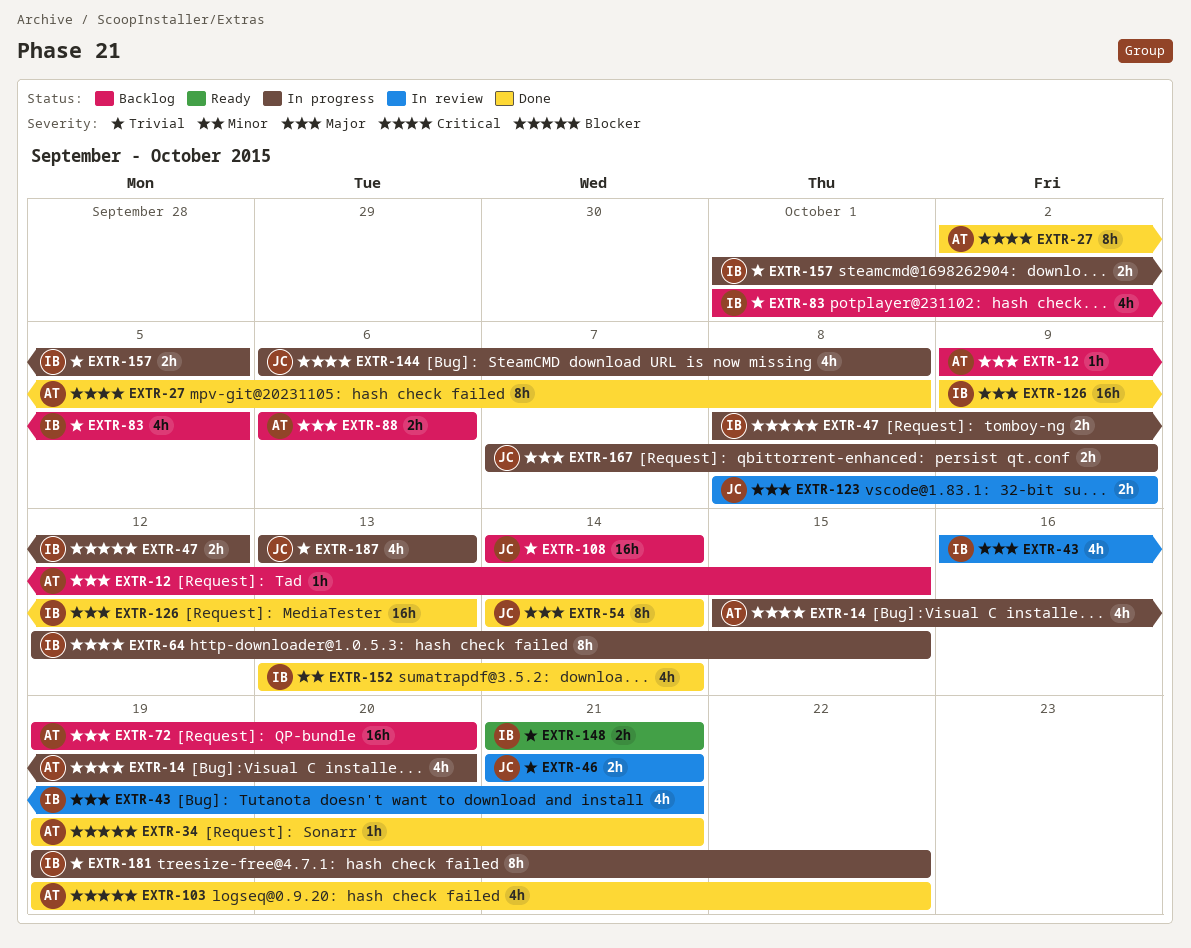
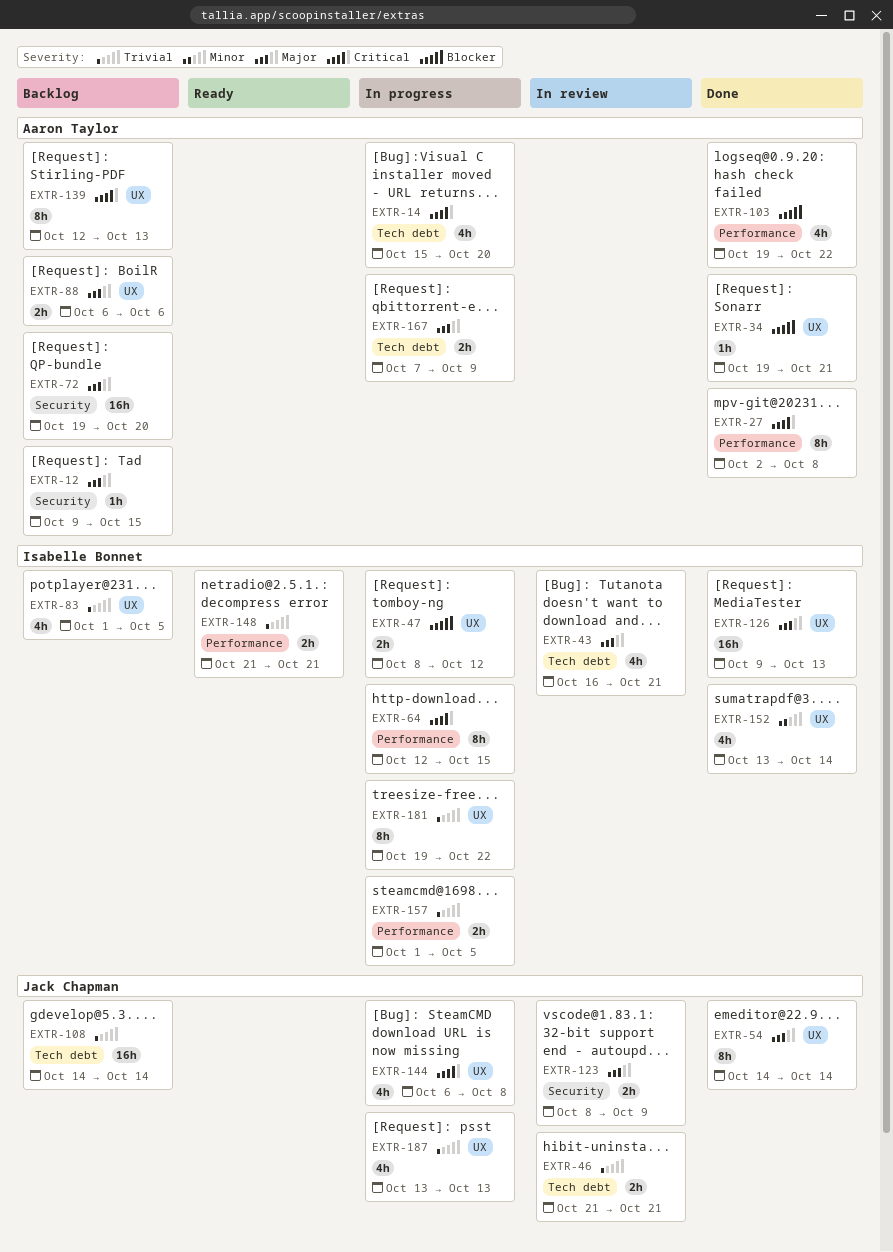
EXTR-139: none -> present
EXTR-167, owner: Jack Chapman -> Aaron Taylor

